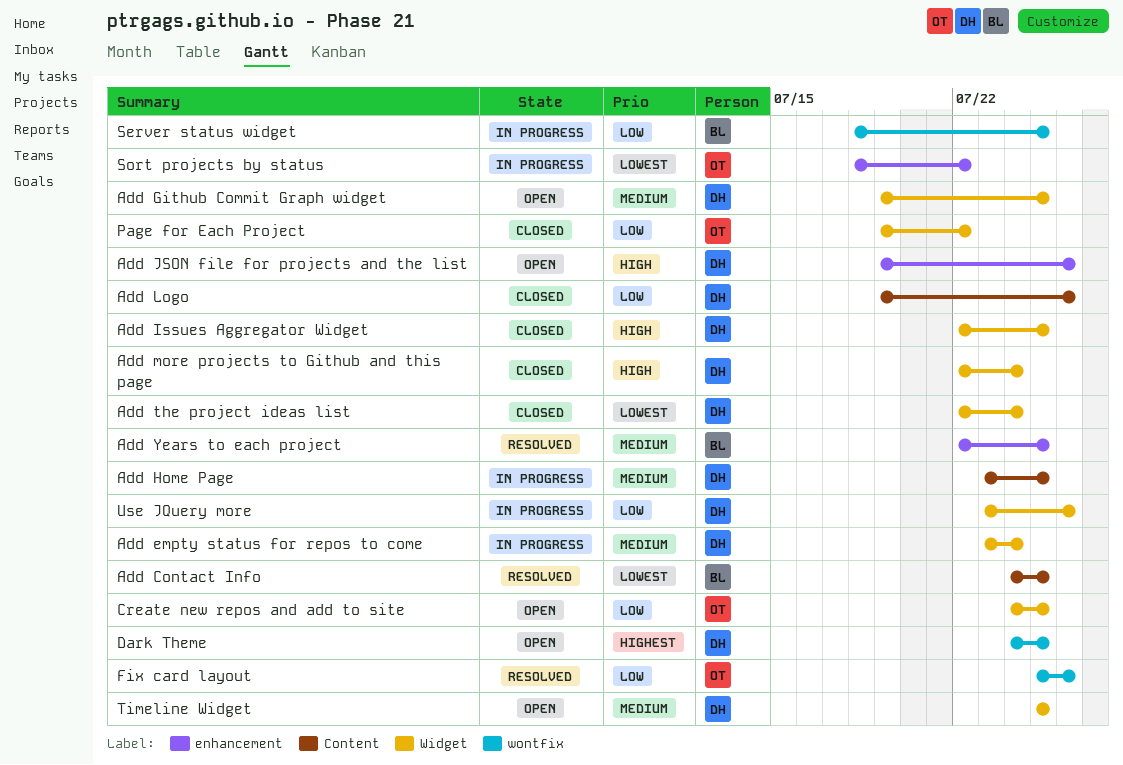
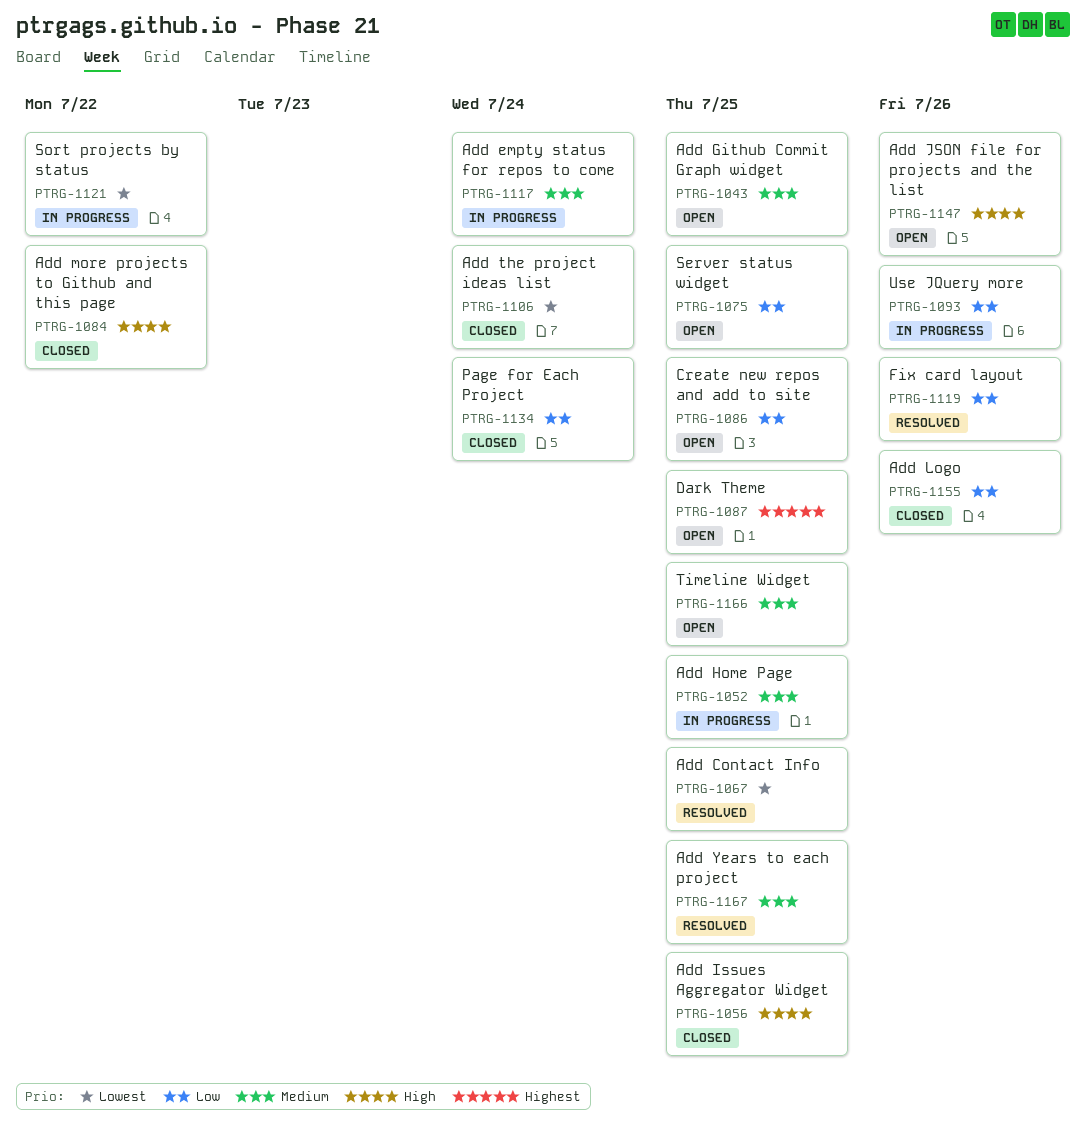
Add more projects to Github and this page, due: Jul 24 -> Jul 22
Page for Each Project, due: Jul 22 -> Jul 24
Server status widget, status: In progress -> Open

